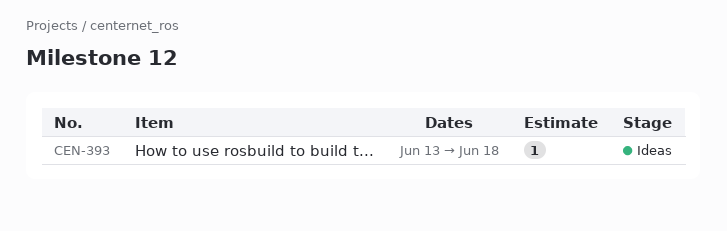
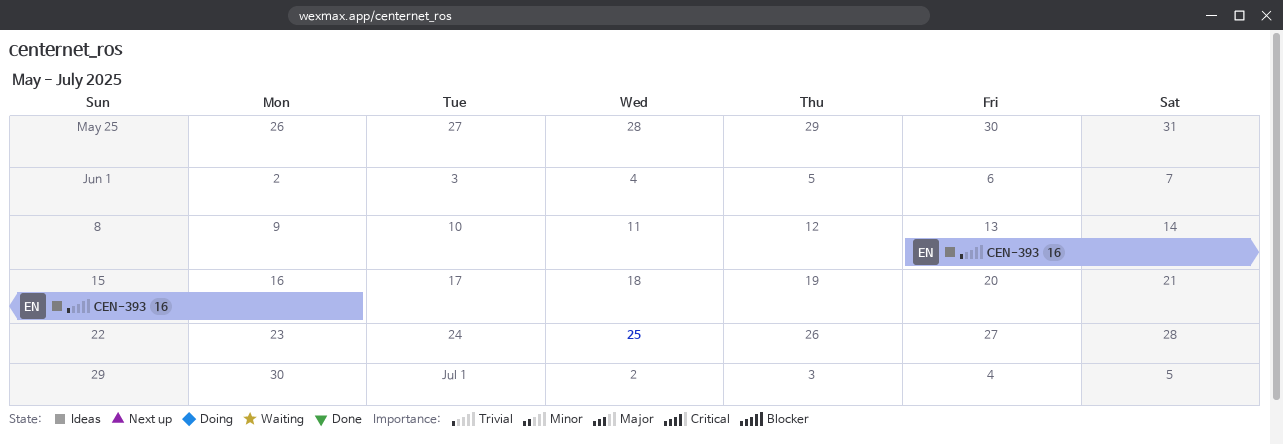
CEN-393, estimate: 1 -> 16
CEN-393, due: Jun 18 -> Jun 16

